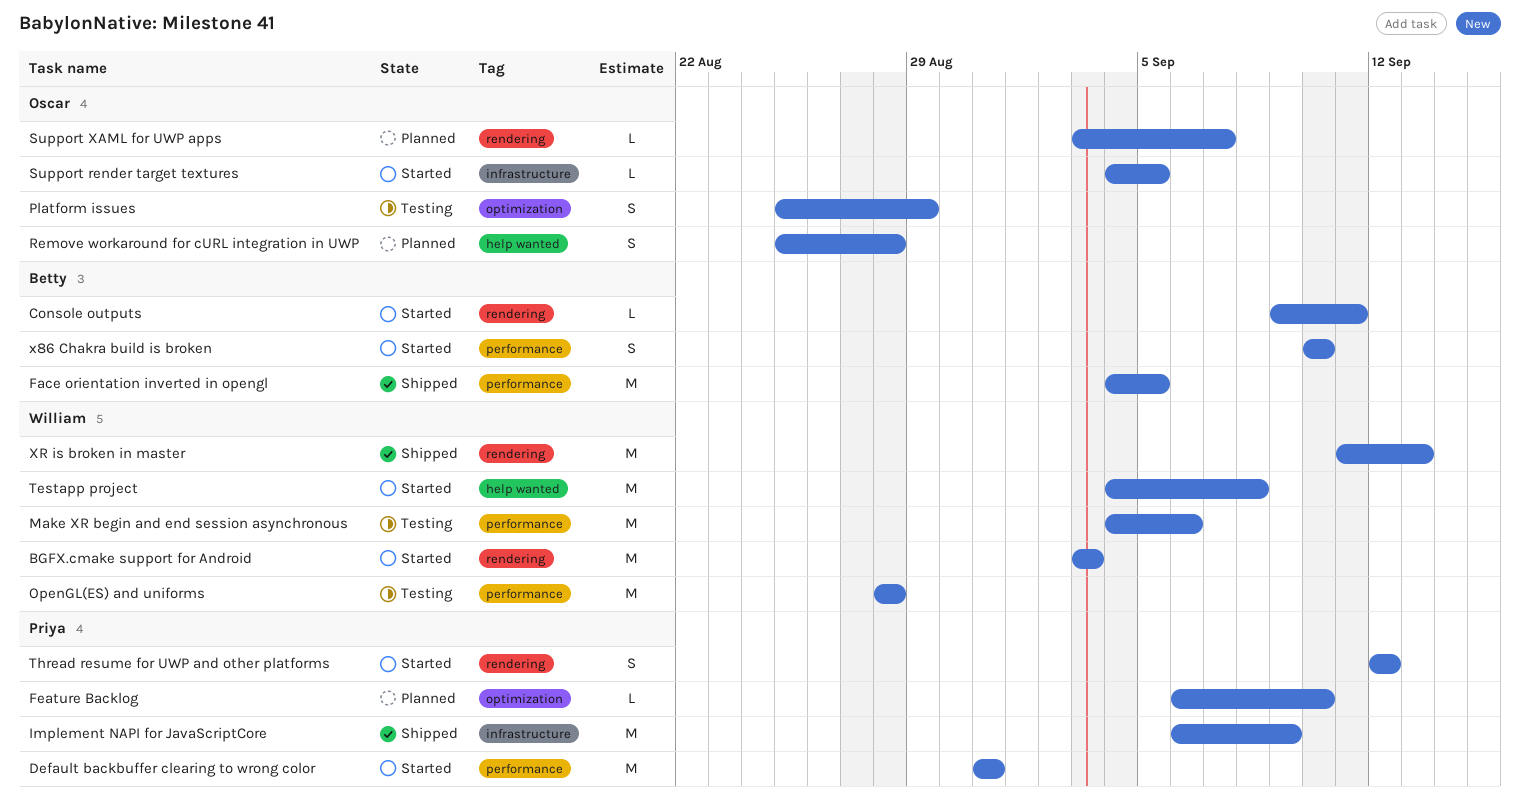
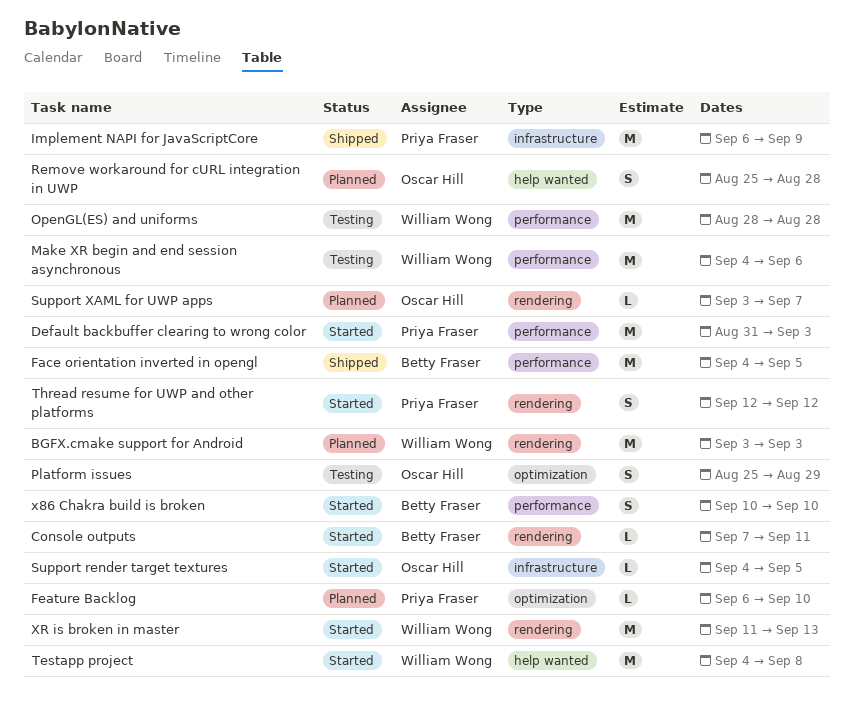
BGFX.cmake support for Android, status: Started -> Planned
Console outputs, start: Sep 9 -> Sep 7
Default backbuffer clearing to wrong color, due: Aug 31 -> Sep 3
XR is broken in master, status: Shipped -> Started

